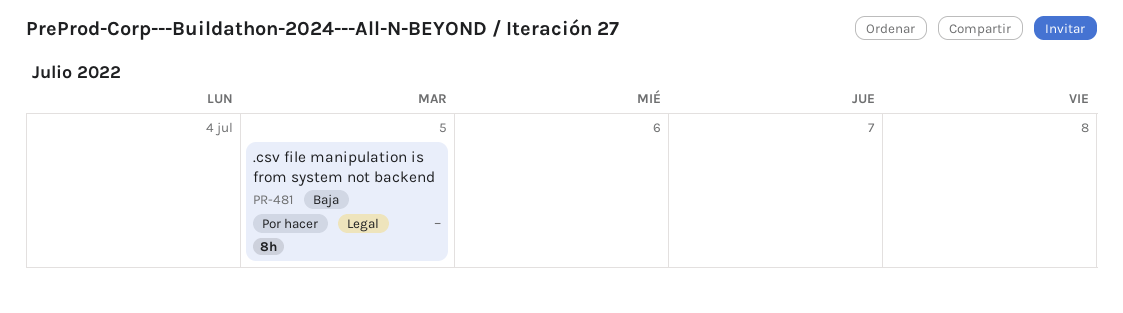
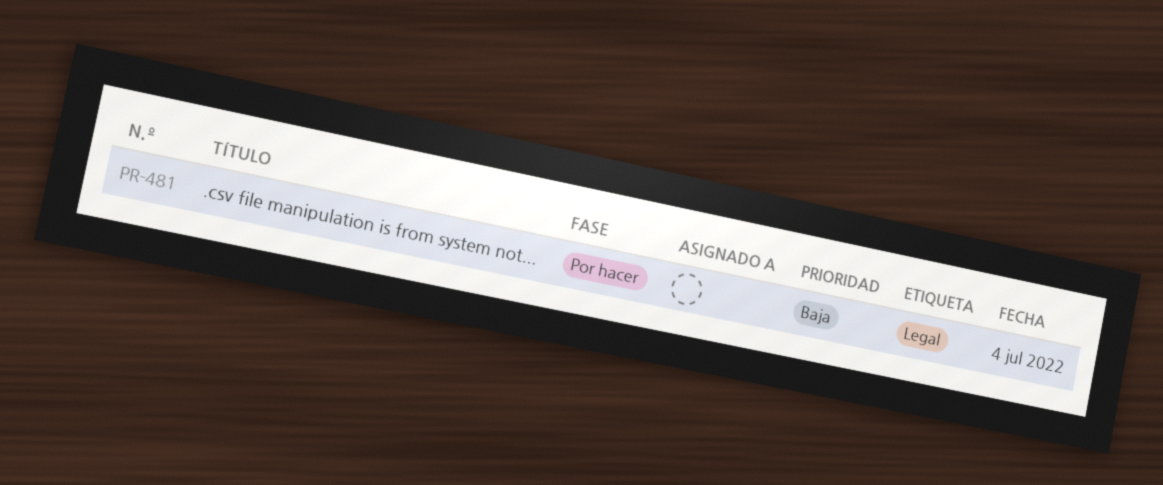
PR-481, day: Jul 5 -> Jul 4

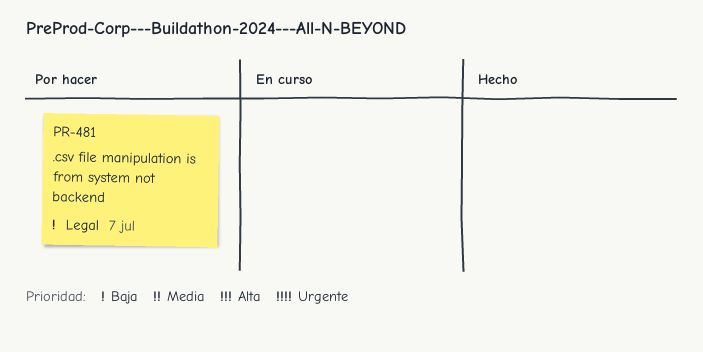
PR-481, day: Jul 4 -> Jul 7

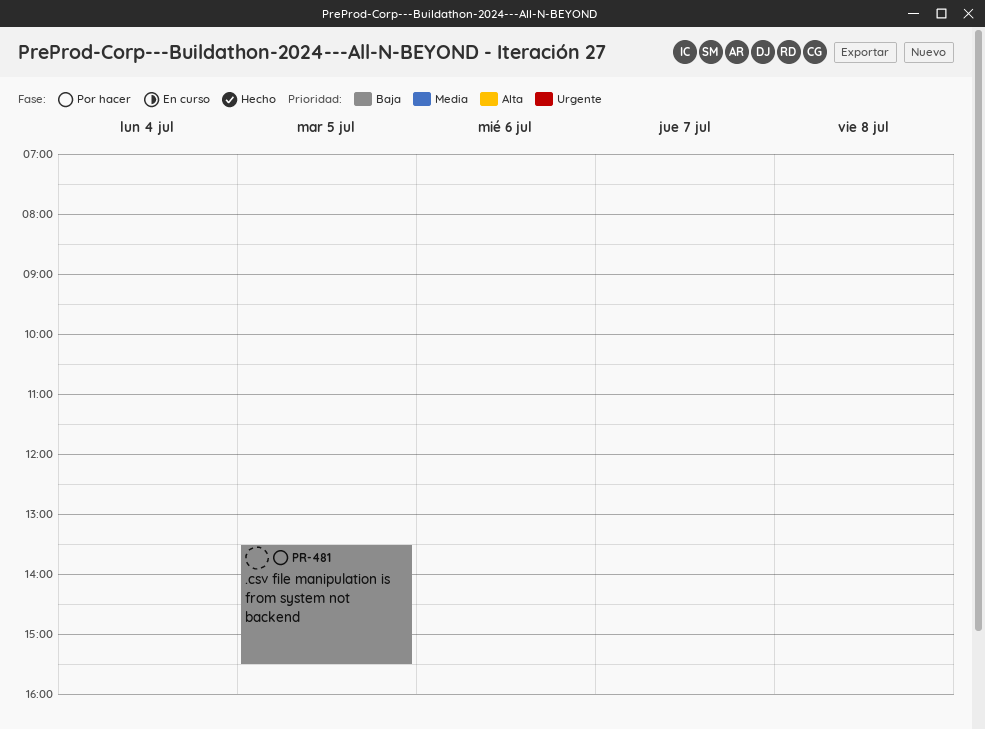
PR-481, day: Jul 7 -> Jul 5

